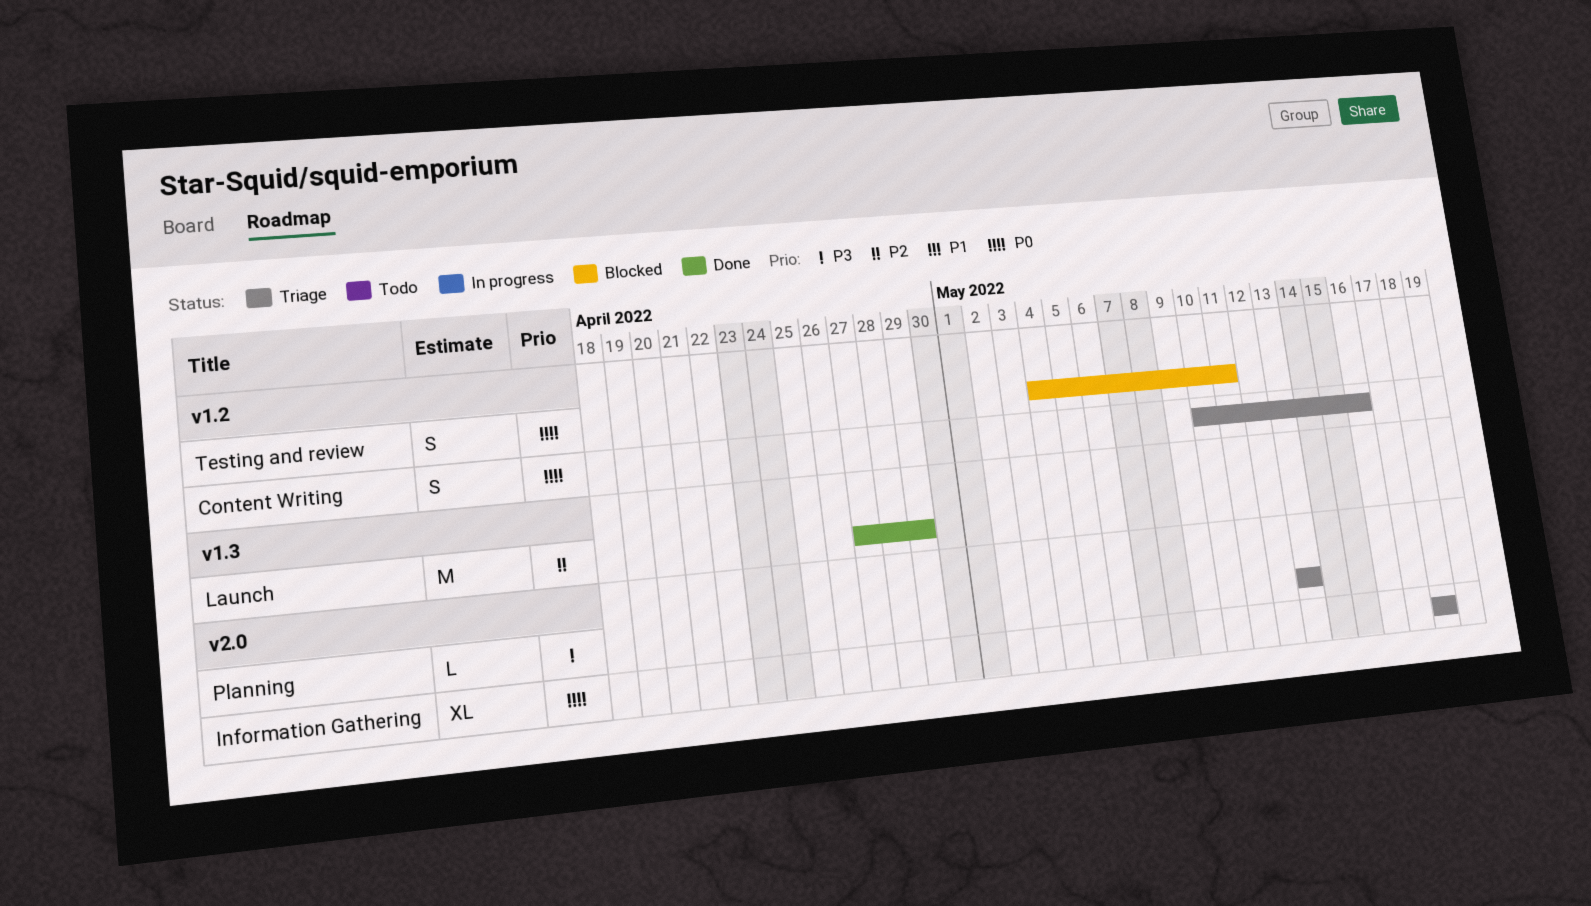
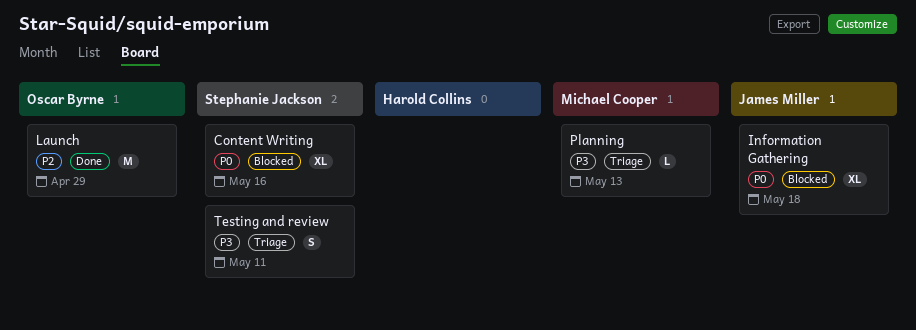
Content Writing, status: Triage -> Blocked
Content Writing, estimate: S -> XL
Information Gathering, status: Triage -> Blocked
Testing and review, status: Blocked -> Triage
Testing and review, priority: P0 -> P3

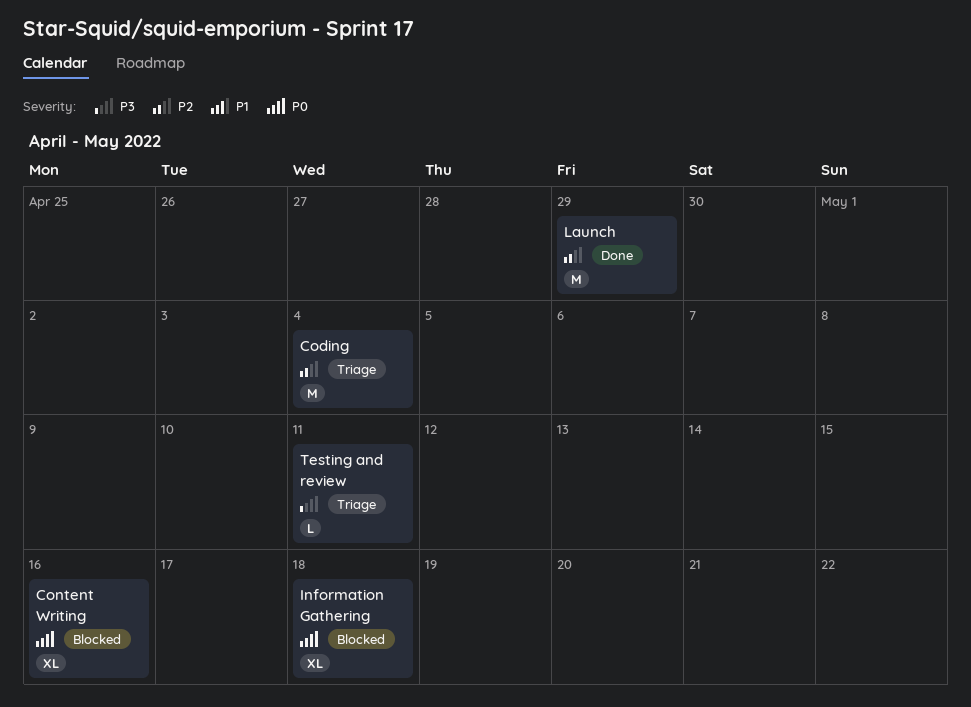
Coding: none -> present
Planning: present -> none
Testing and review, estimate: S -> L

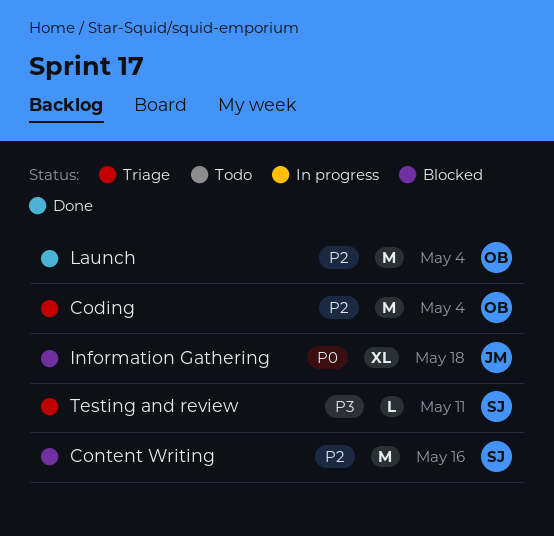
Content Writing, priority: P0 -> P2
Content Writing, estimate: XL -> M
Launch, due: Apr 29 -> May 4

